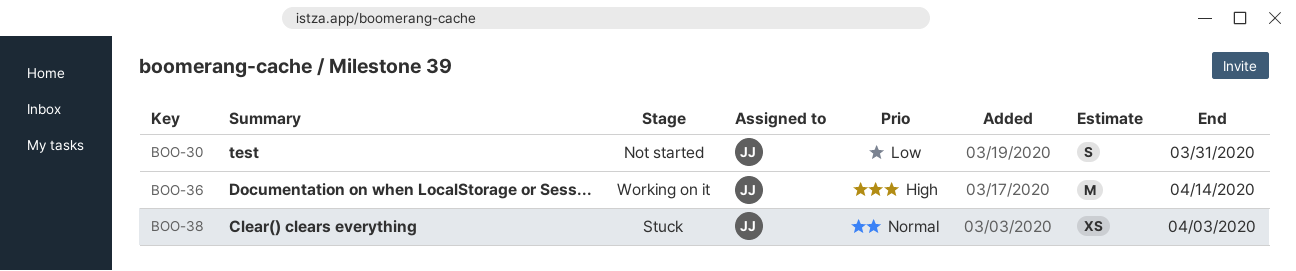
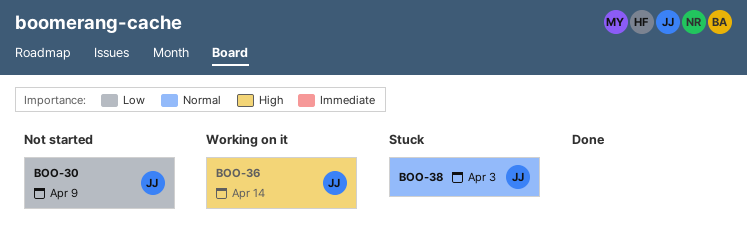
BOO-30, due: Mar 31 -> Apr 9

